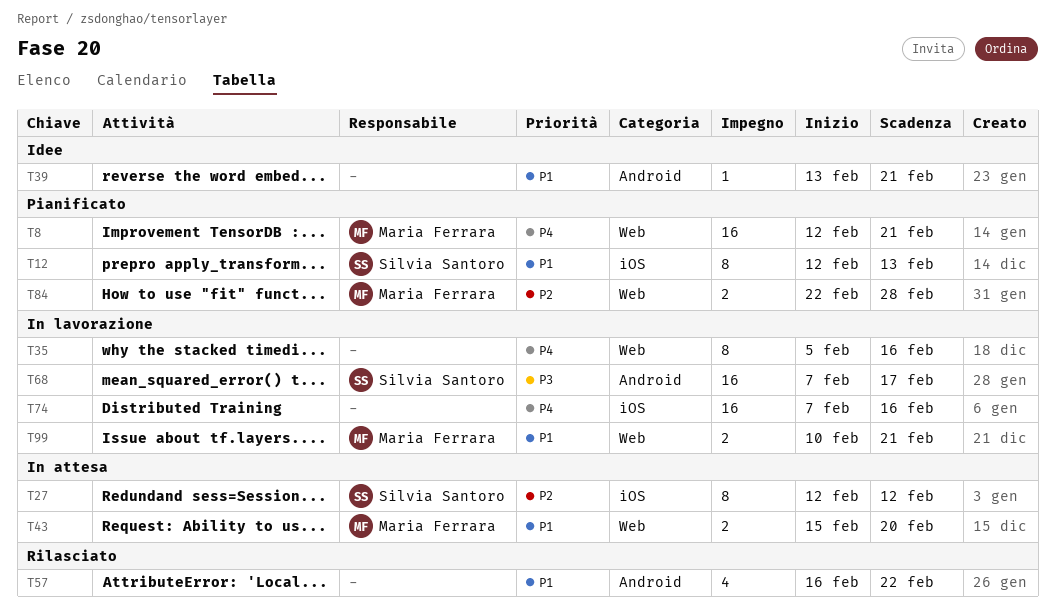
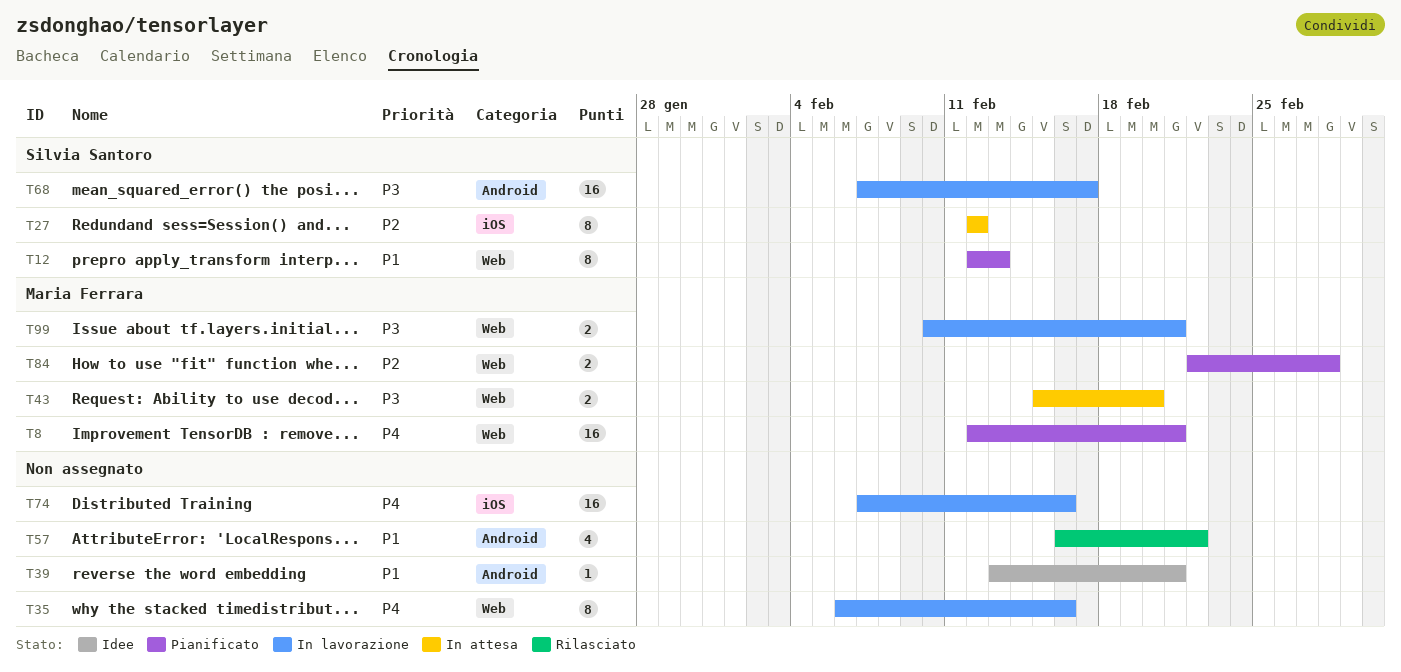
T12, label: iOS -> Web
T35, start: Feb 5 -> Feb 6
T43, priority: P1 -> P3
T99, priority: P1 -> P3

